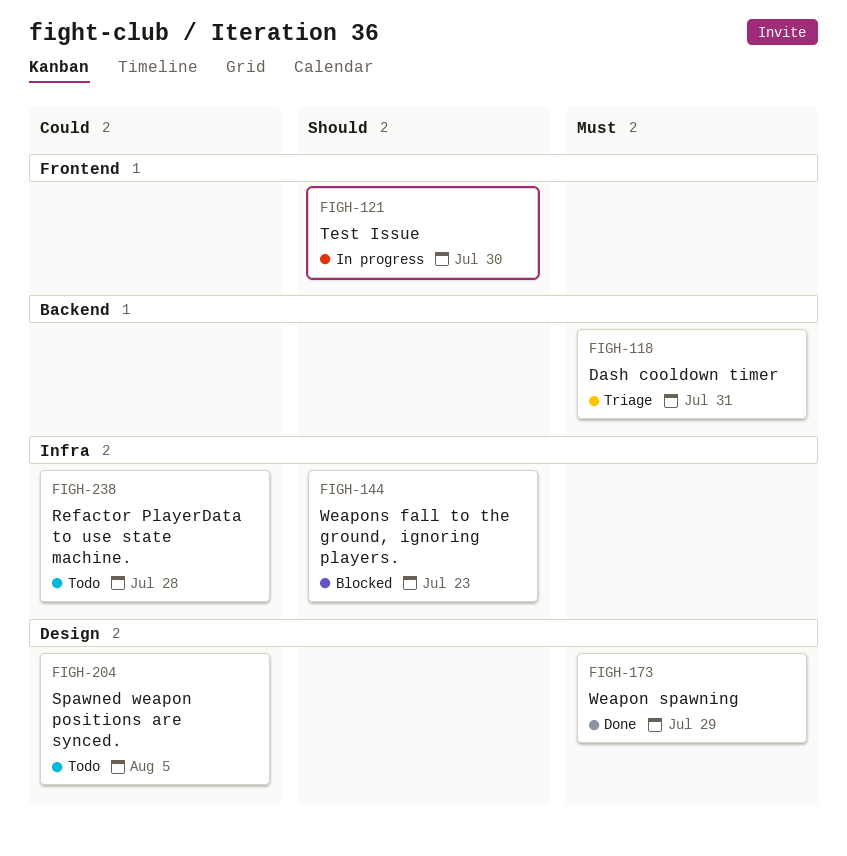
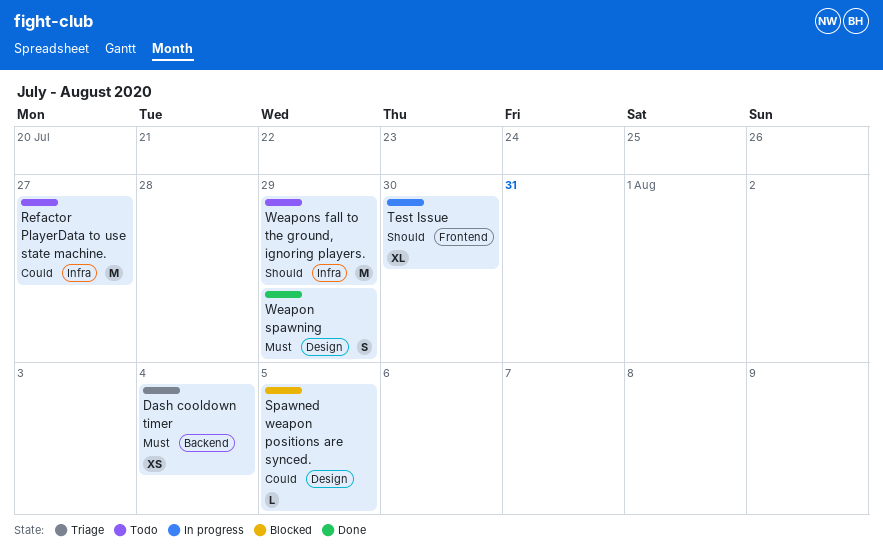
Dash cooldown timer, due: Jul 31 -> Aug 4
Refactor PlayerData to use state machine., due: Jul 28 -> Jul 27
Spawned weapon positions are synced., status: Todo -> Blocked
Weapons fall to the ground, ignoring players., status: Blocked -> Todo
Weapons fall to the ground, ignoring players., due: Jul 23 -> Jul 29

